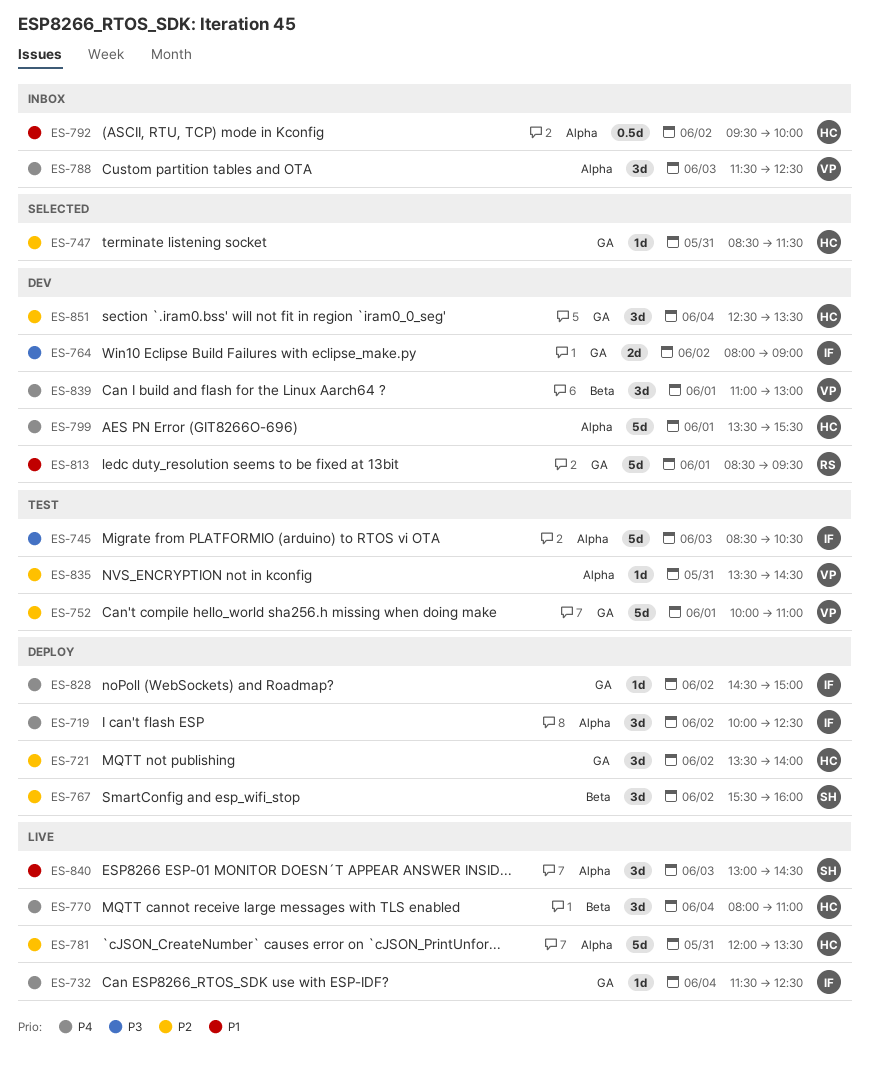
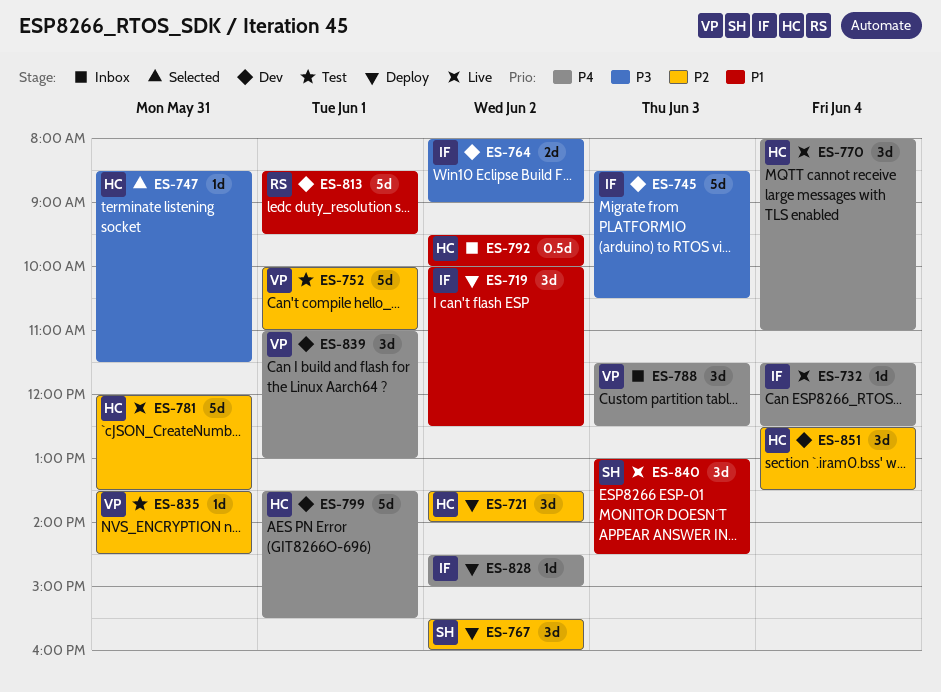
ES-719, priority: P4 -> P1
ES-745, status: Test -> Dev
ES-747, priority: P2 -> P3

